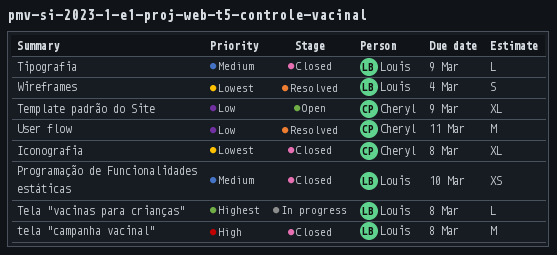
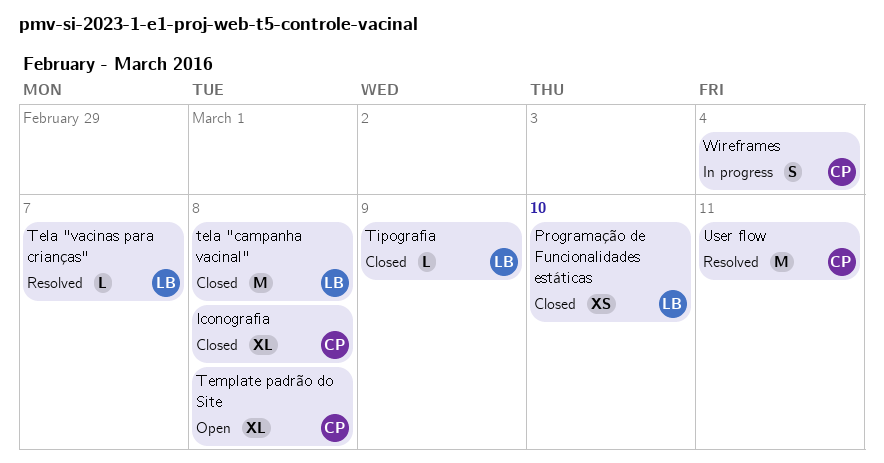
Tela "vacinas para crianças", status: In progress -> Resolved
Tela "vacinas para crianças", due: Mar 8 -> Mar 7
Template padrão do Site, due: Mar 9 -> Mar 8
Wireframes, status: Resolved -> In progress
Wireframes, owner: Louis -> Cheryl

